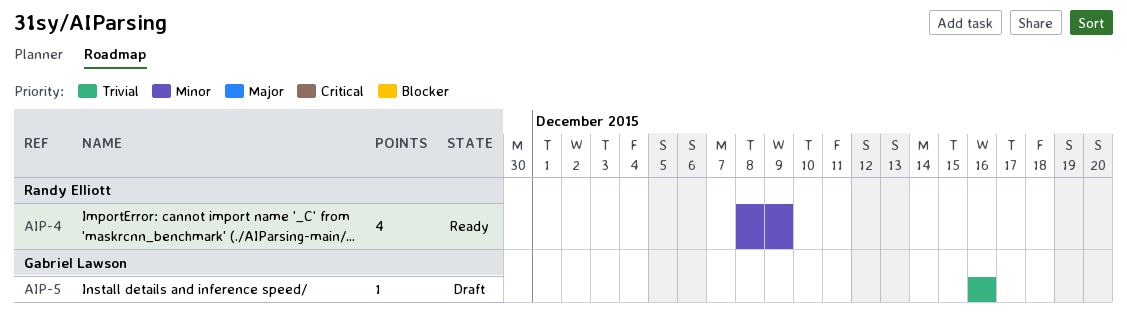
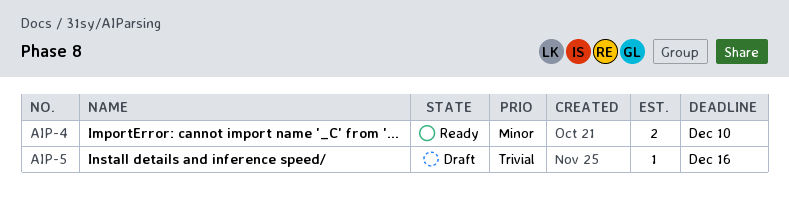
AIP-4, estimate: 4 -> 2
AIP-4, due: Dec 9 -> Dec 10

